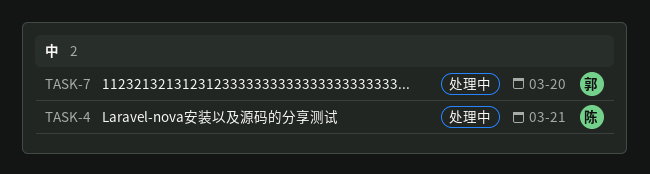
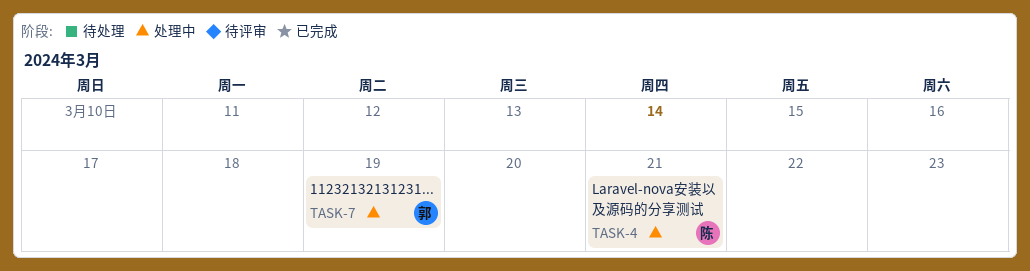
TASK-7, due: Mar 20 -> Mar 19

